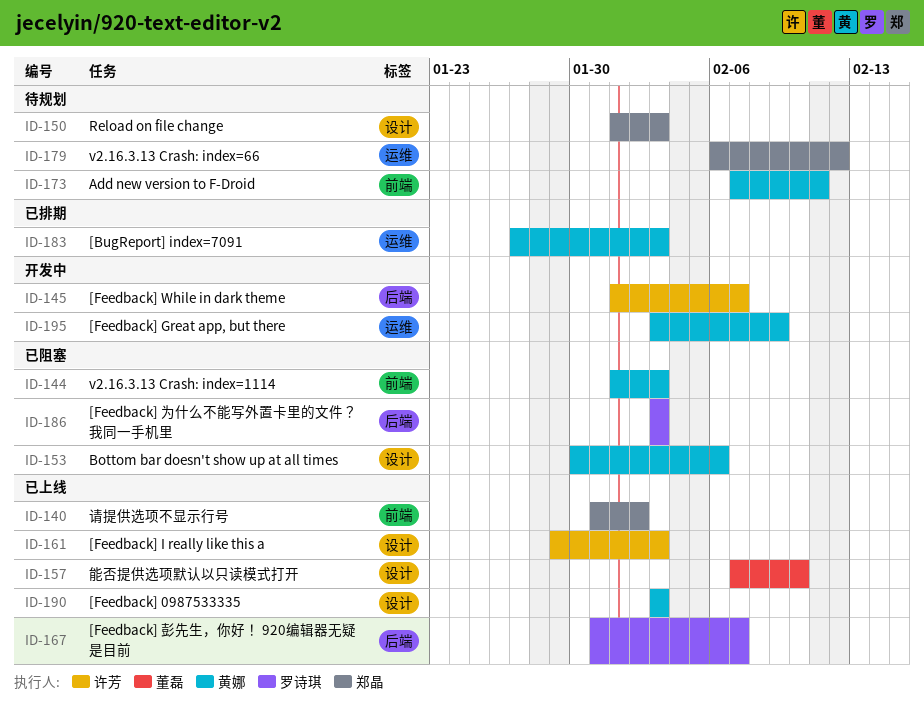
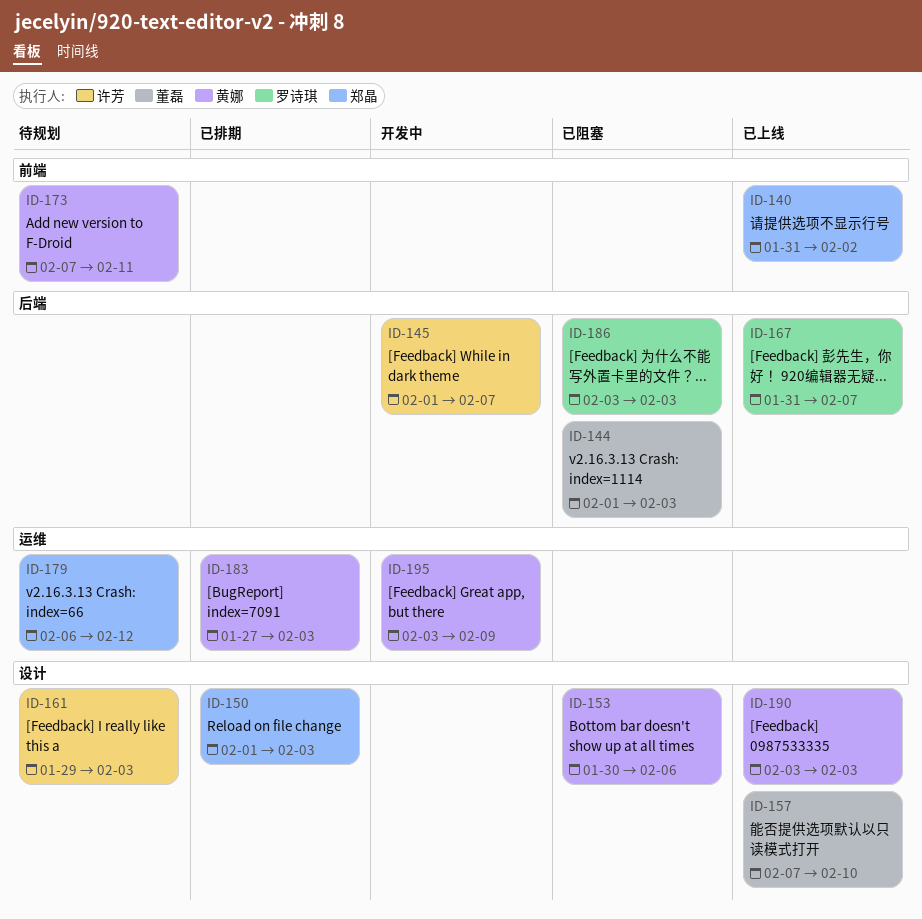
ID-144, owner: 黄娜 -> 董磊
ID-144, label: 前端 -> 后端
ID-150, status: 待规划 -> 已排期
ID-161, status: 已上线 -> 待规划

